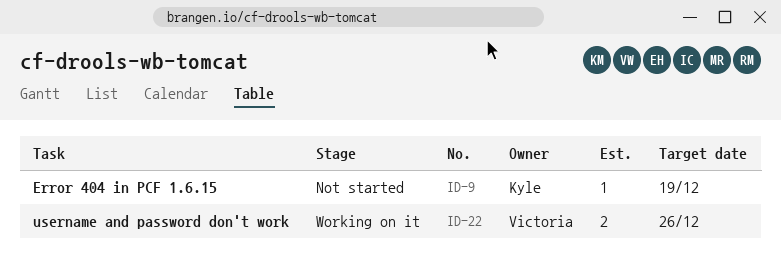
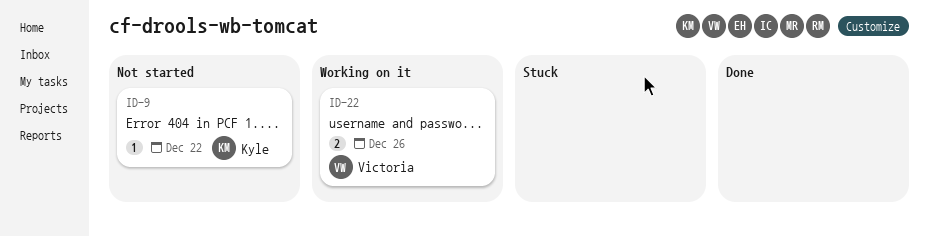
ID-9, due: Dec 19 -> Dec 22

